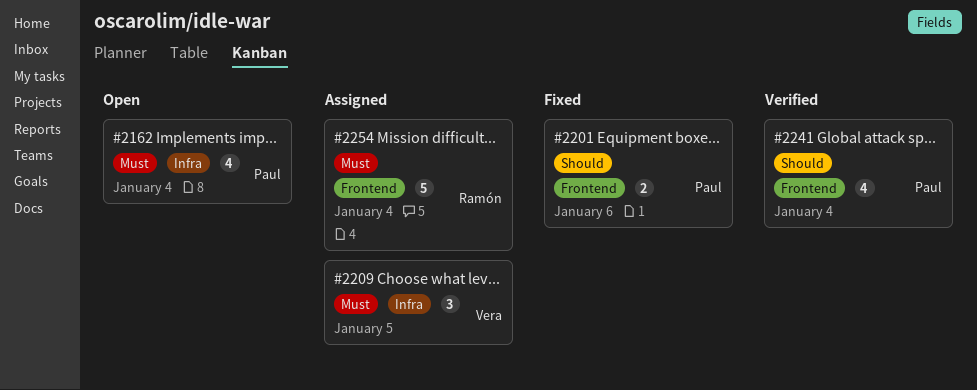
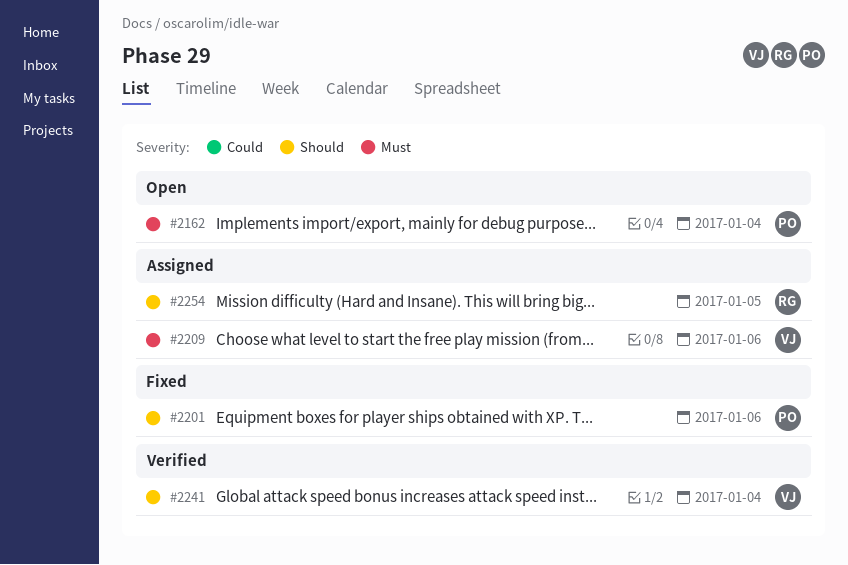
#2209, due: Jan 5 -> Jan 6
#2241, owner: Paul -> Vera
#2254, priority: Must -> Should
#2254, due: Jan 4 -> Jan 5

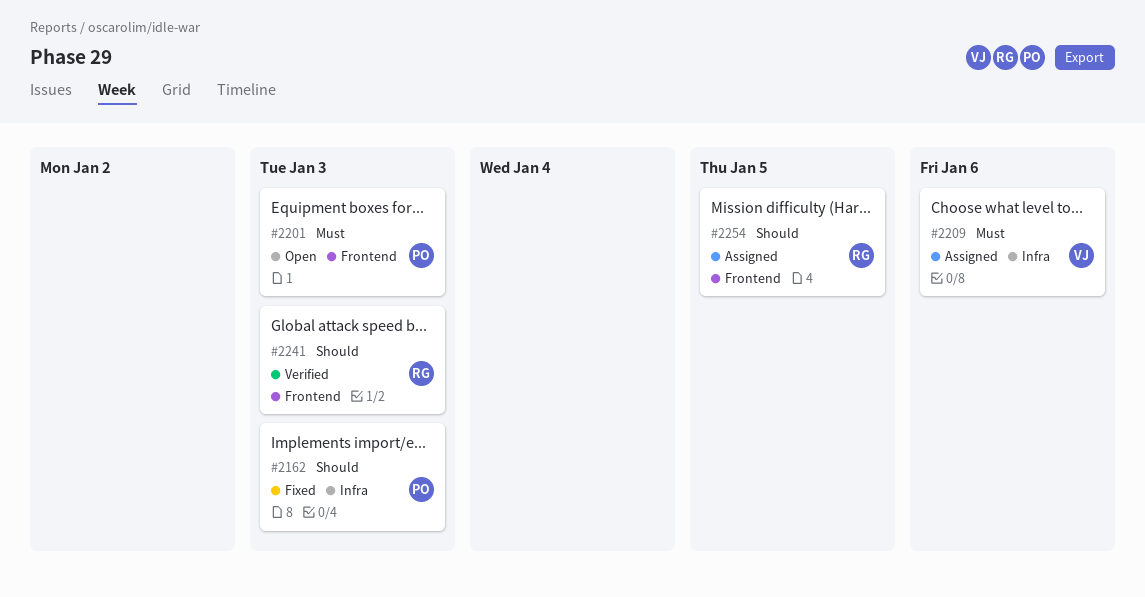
#2162, status: Open -> Fixed
#2162, priority: Must -> Should
#2162, due: Jan 4 -> Jan 3
#2201, status: Fixed -> Open
#2201, priority: Should -> Must
#2201, due: Jan 6 -> Jan 3
#2241, owner: VJ -> RG
#2241, due: Jan 4 -> Jan 3

